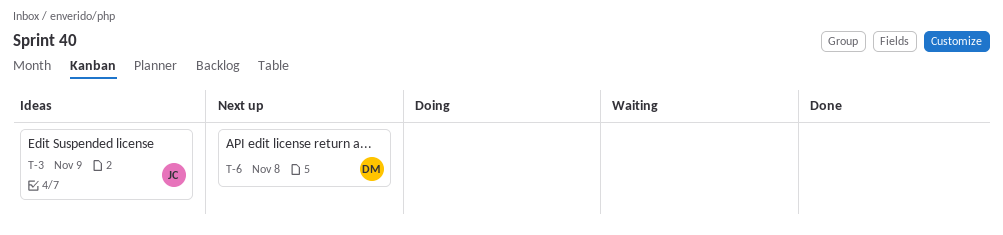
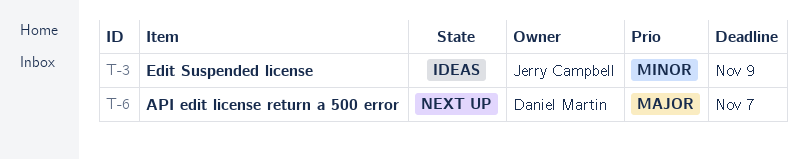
T-6, due: Nov 8 -> Nov 7

